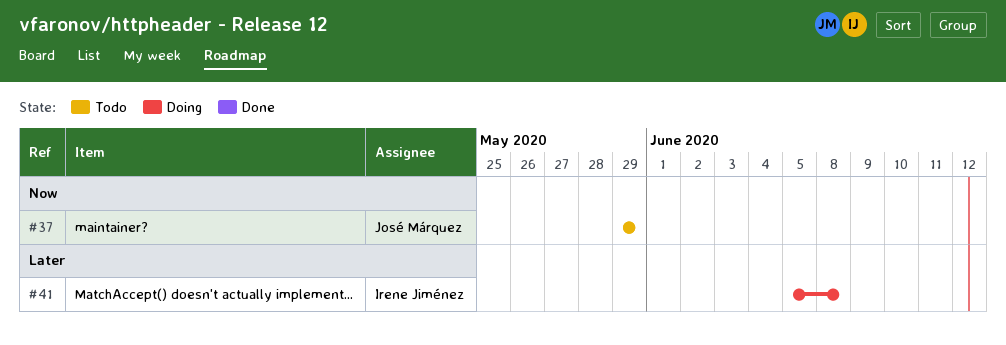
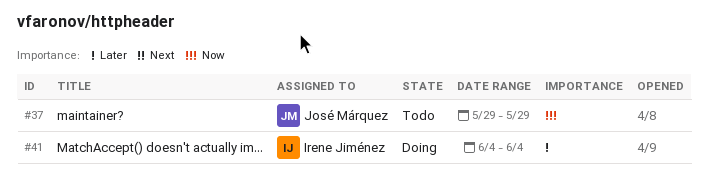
#41, start: Jun 5 -> Jun 4
#41, due: Jun 8 -> Jun 4

